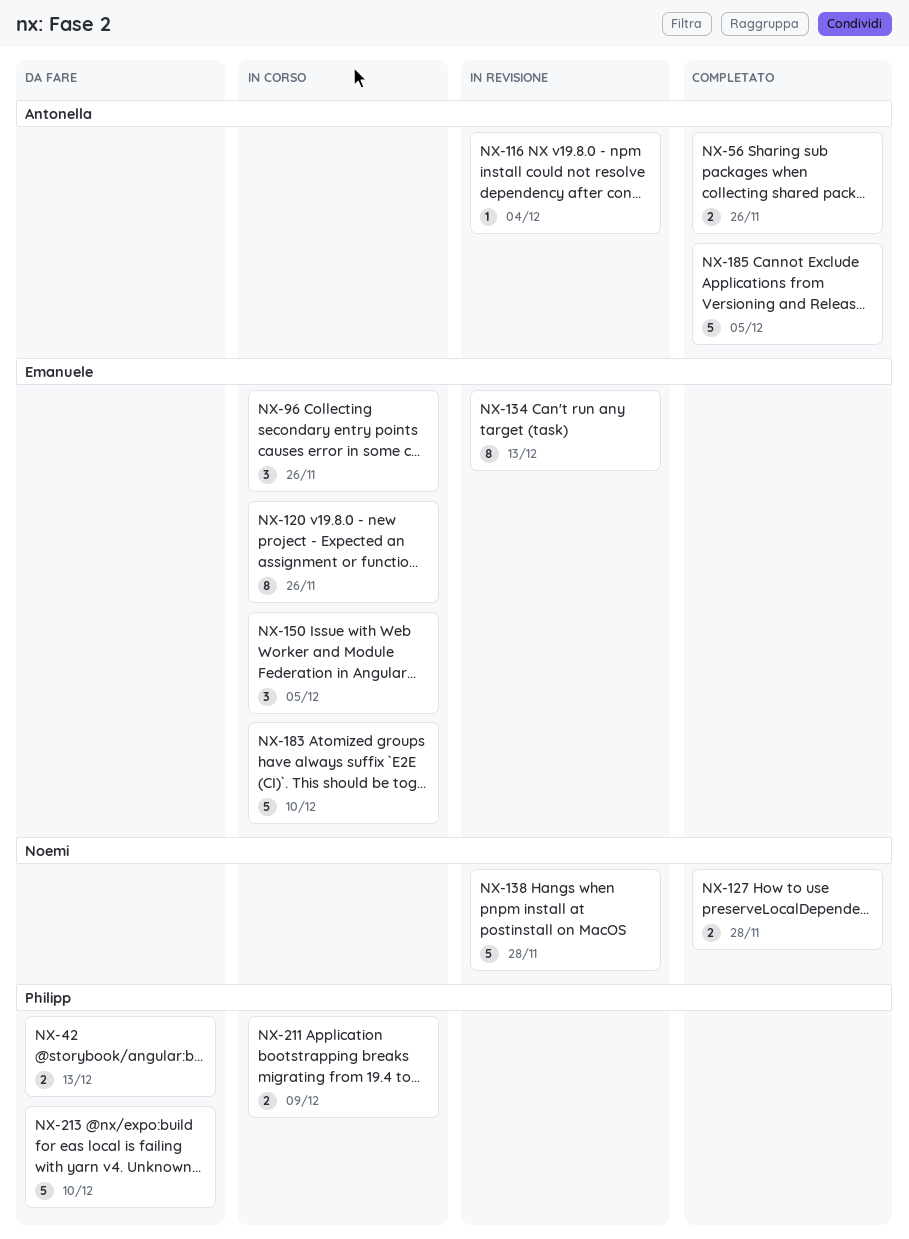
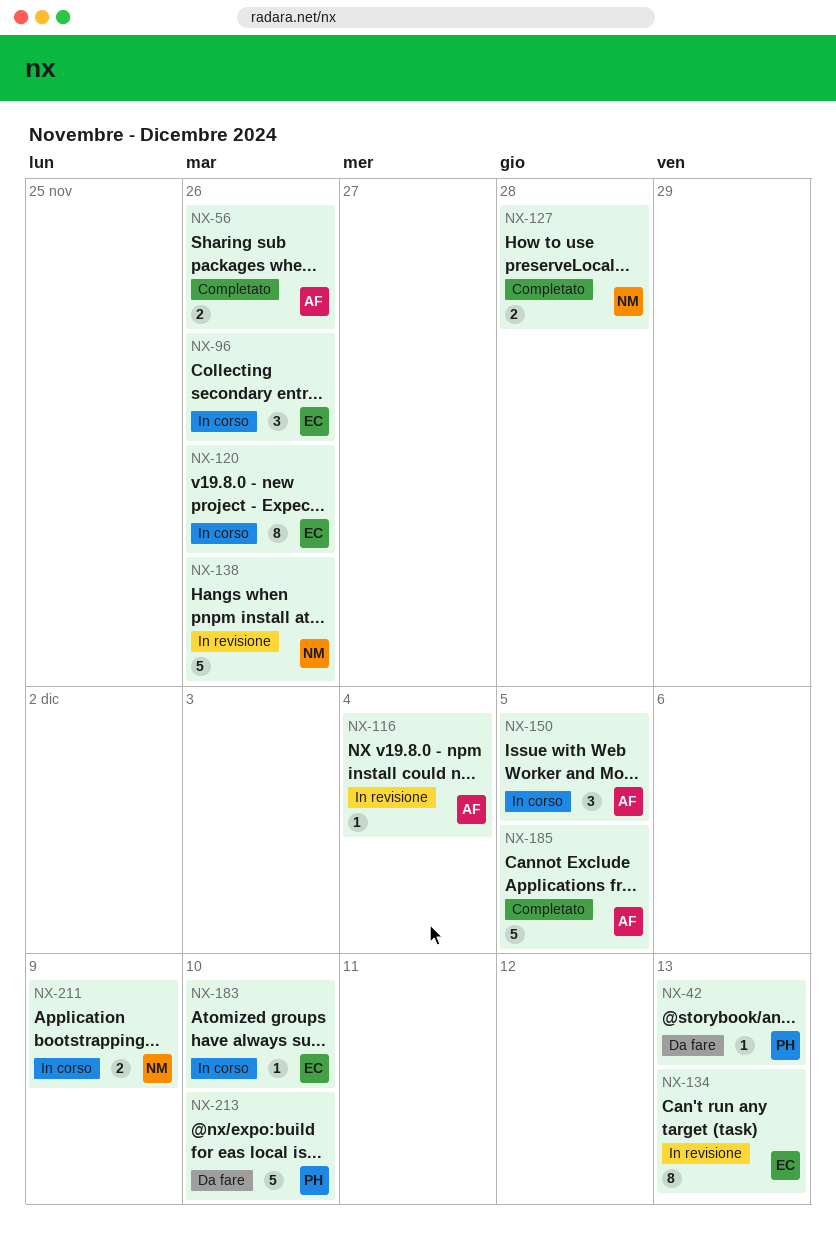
NX-42, estimate: 2 -> 1
NX-138, due: Nov 28 -> Nov 26
NX-150, owner: Emanuele -> Antonella
NX-183, estimate: 5 -> 1
NX-211, owner: Philipp -> Noemi

